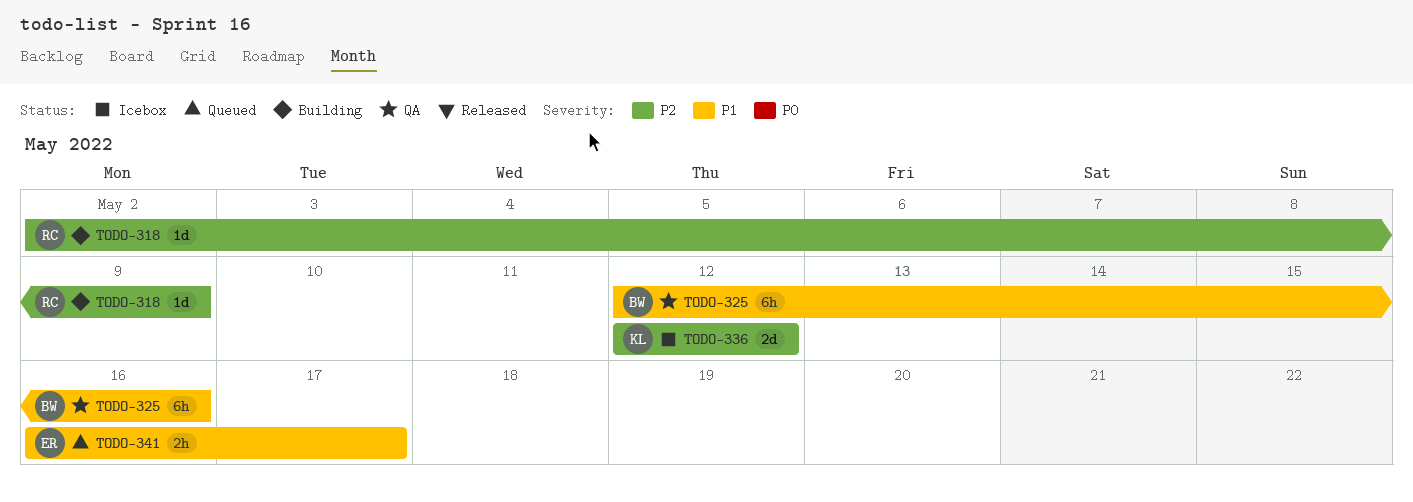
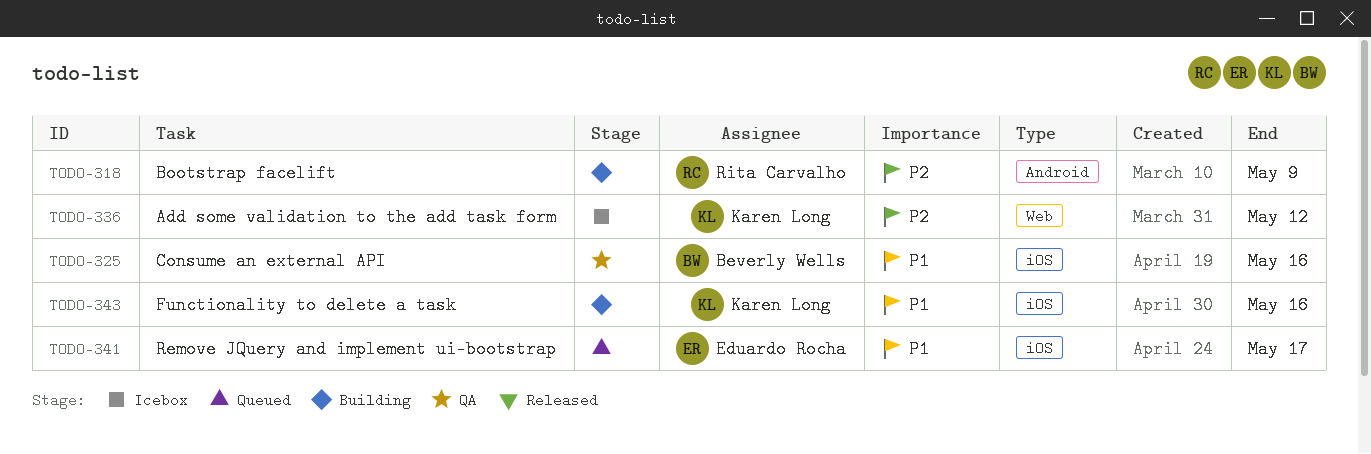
TODO-343: none -> present

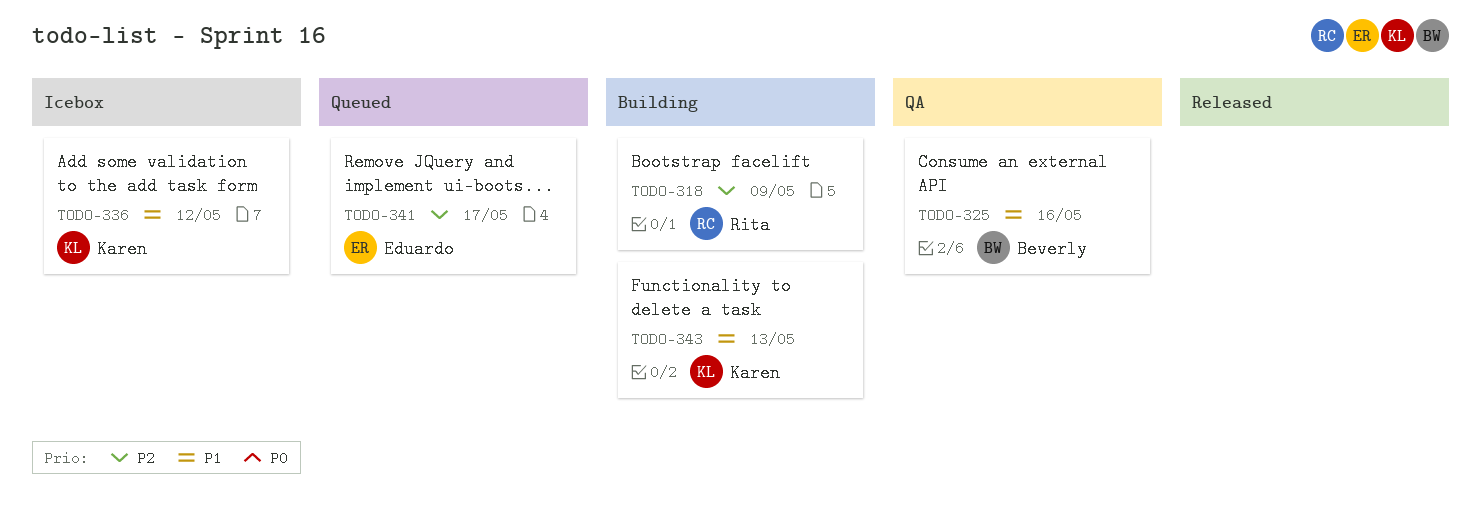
TODO-336, priority: P2 -> P1
TODO-341, priority: P1 -> P2
TODO-343, due: May 16 -> May 13

